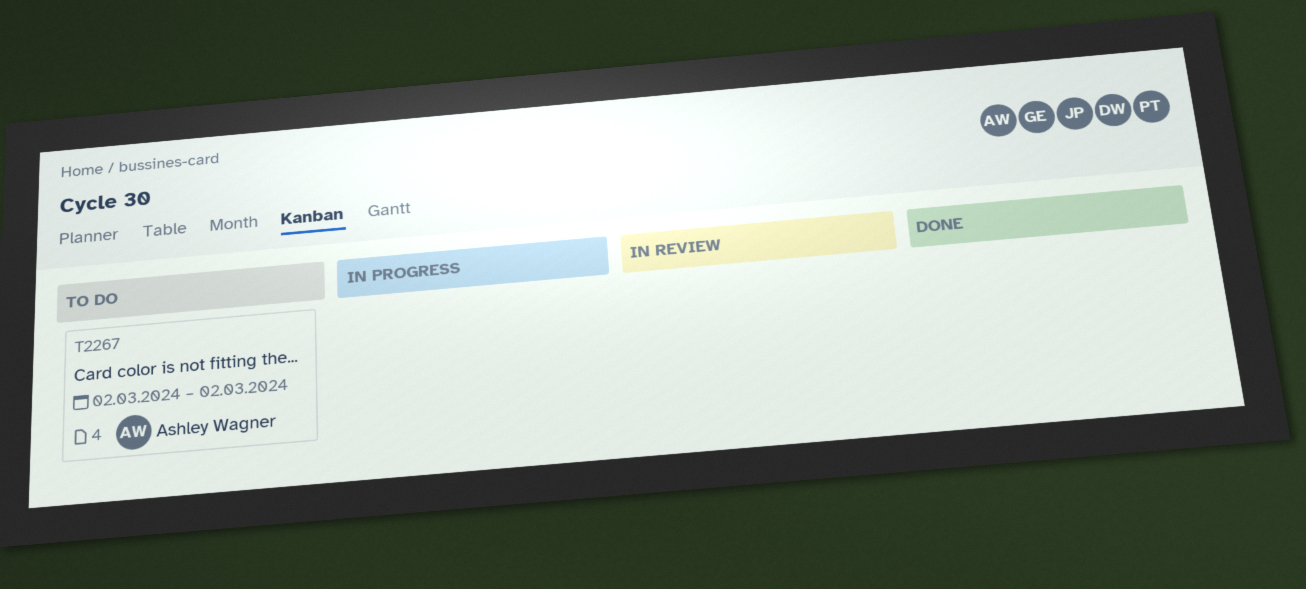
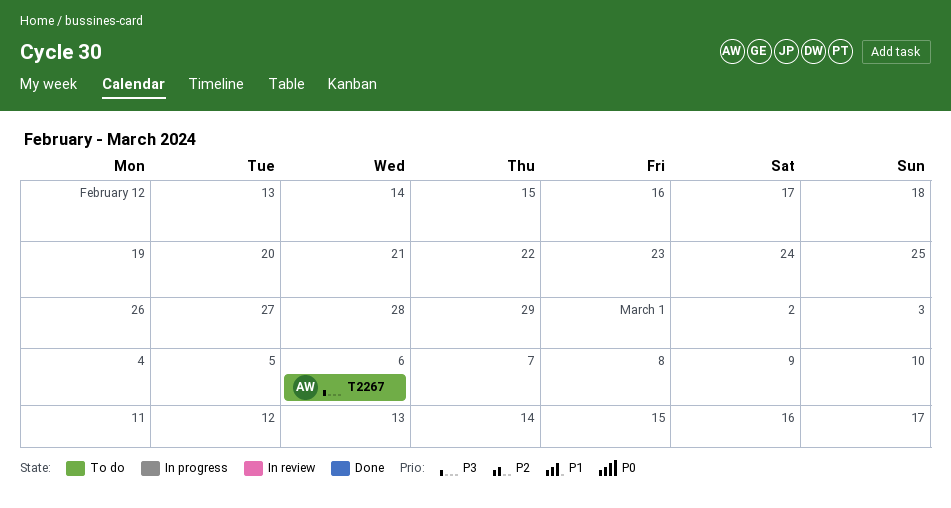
T2267, start: Mar 2 -> Mar 6
T2267, due: Mar 2 -> Mar 6

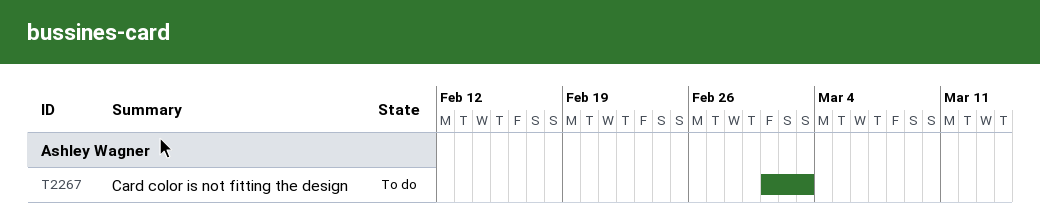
T2267, start: Mar 6 -> Mar 1
T2267, due: Mar 6 -> Mar 3

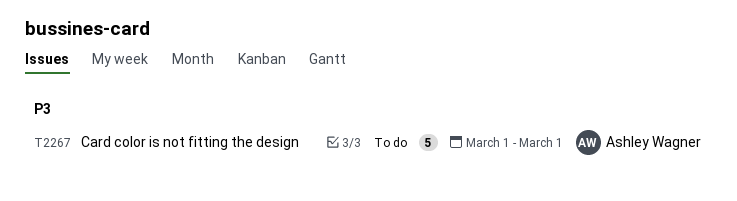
T2267, due: Mar 3 -> Mar 1

